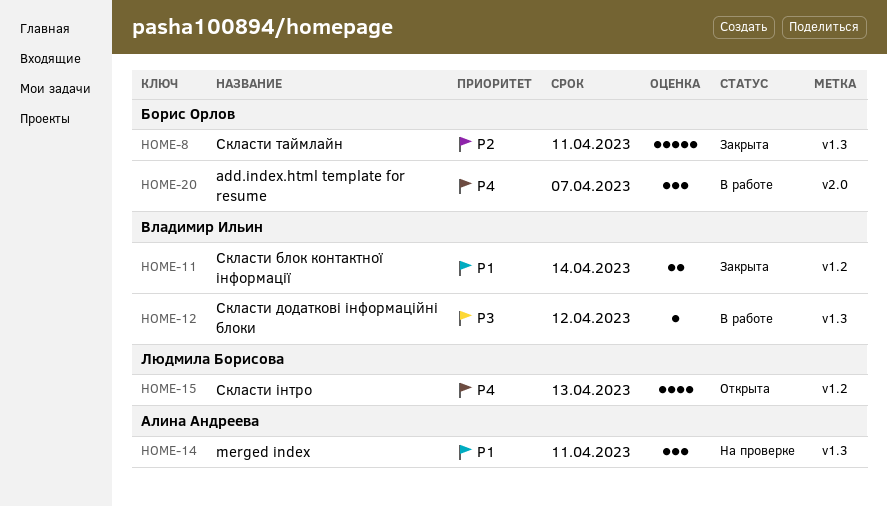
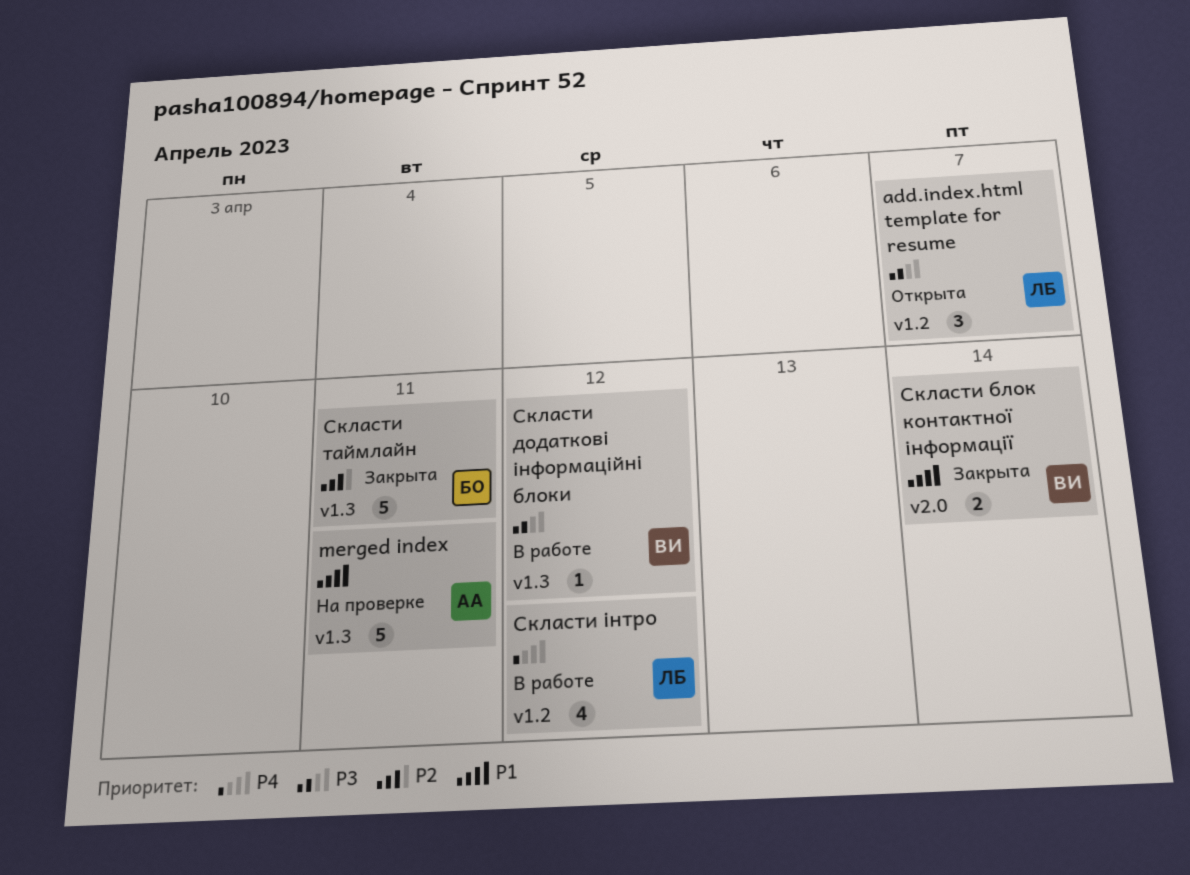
add.index.html template for resume, status: В работе -> Открыта
add.index.html template for resume, owner: Борис Орлов -> Людмила Борисова
add.index.html template for resume, priority: P4 -> P3
add.index.html template for resume, label: v2.0 -> v1.2
merged index, estimate: 3 -> 5
Скласти блок контактної інформації, label: v1.2 -> v2.0
Скласти інтро, status: Открыта -> В работе
Скласти інтро, due: Apr 13 -> Apr 12

